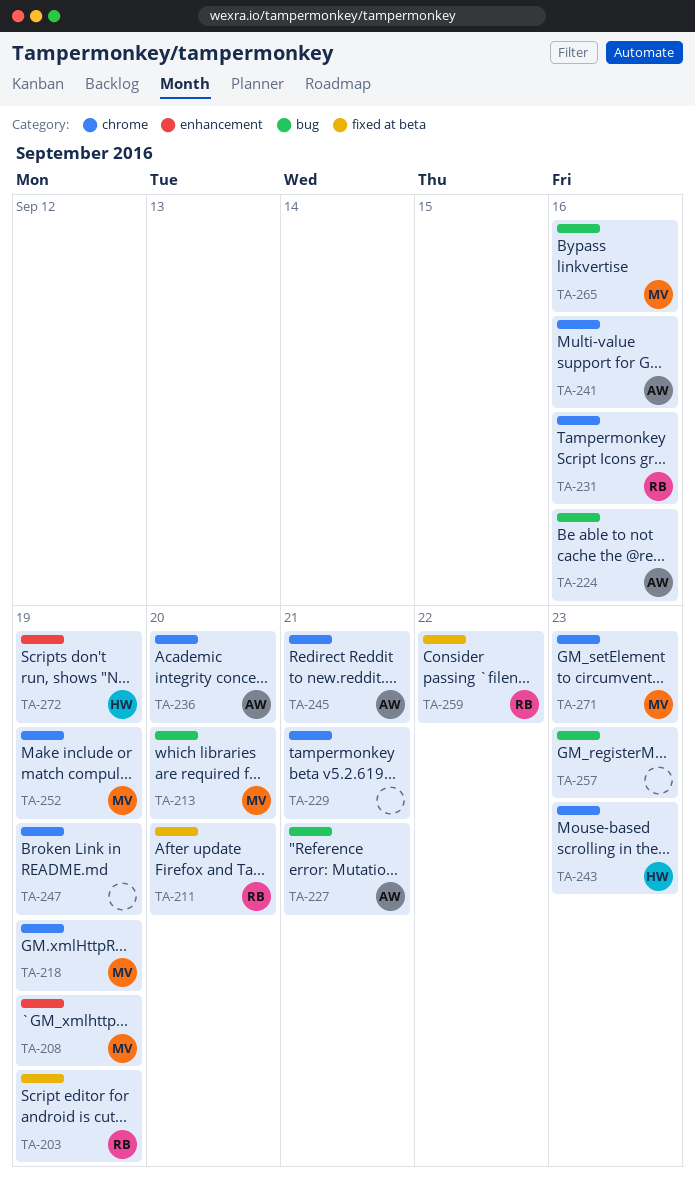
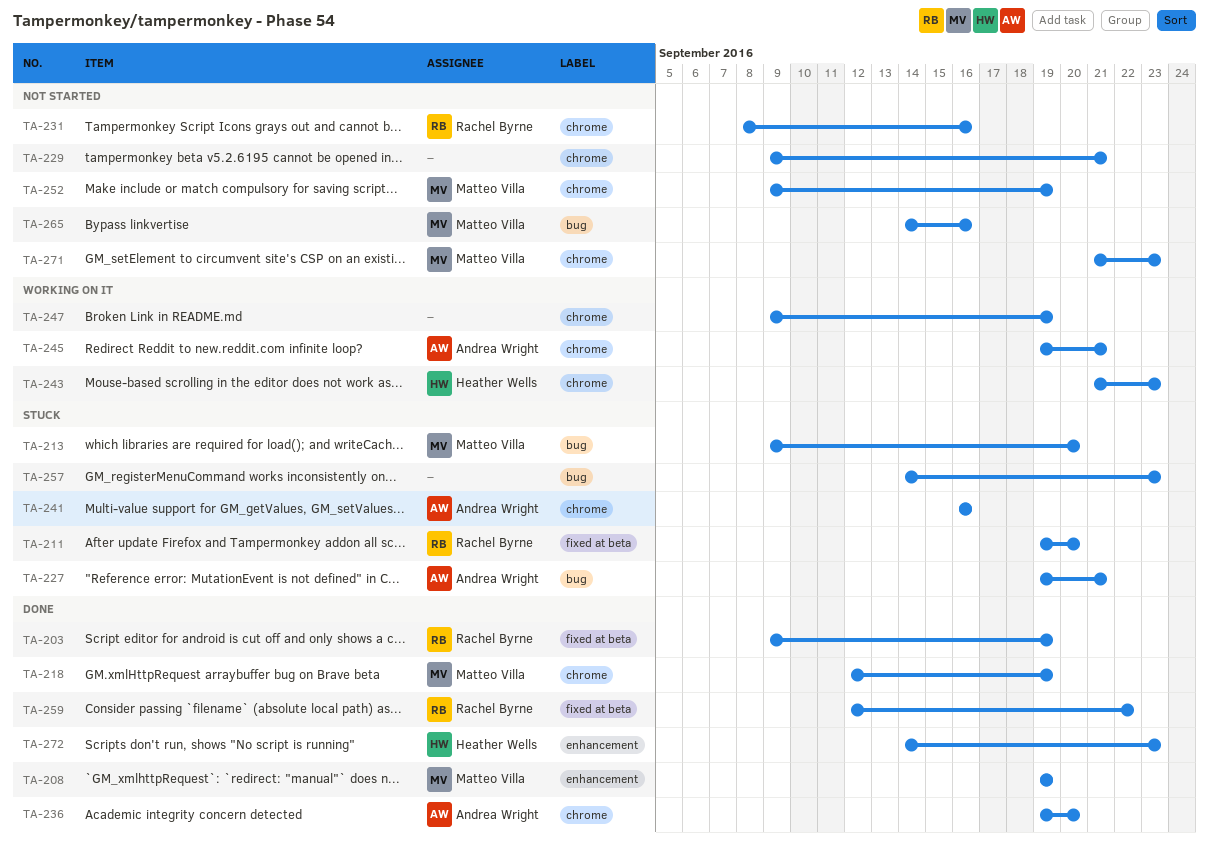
TA-224: present -> none
TA-272, due: Sep 19 -> Sep 23

